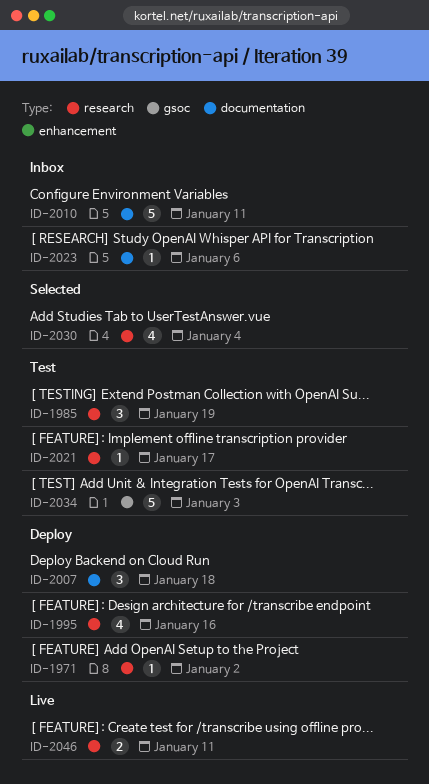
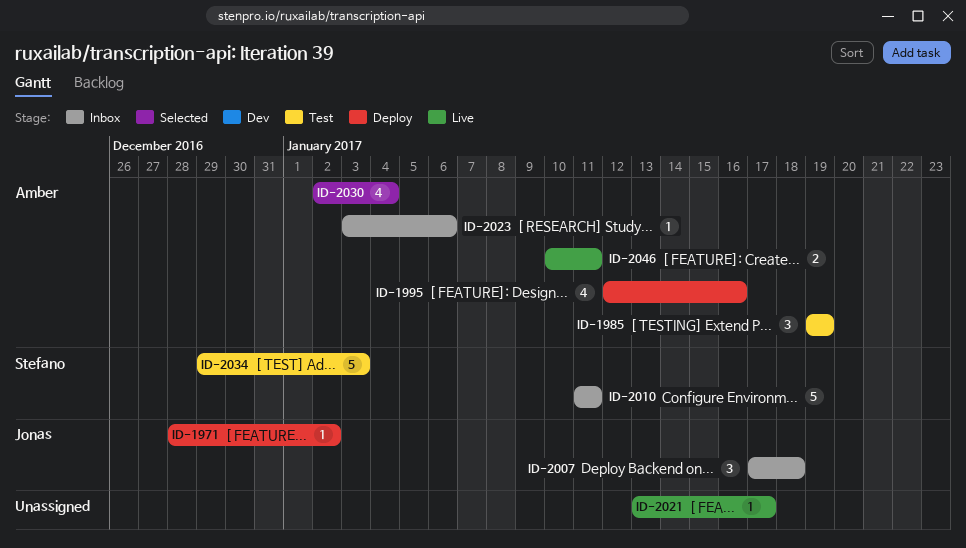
ID-2007, status: Deploy -> Inbox
ID-2021, status: Test -> Live

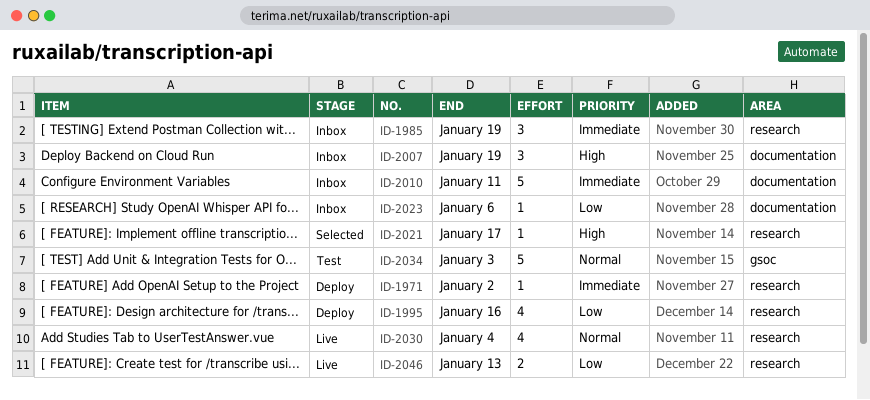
ID-1985, status: Test -> Inbox
ID-2007, due: Jan 18 -> Jan 19
ID-2021, status: Live -> Selected
ID-2030, status: Selected -> Live
ID-2046, due: Jan 11 -> Jan 13

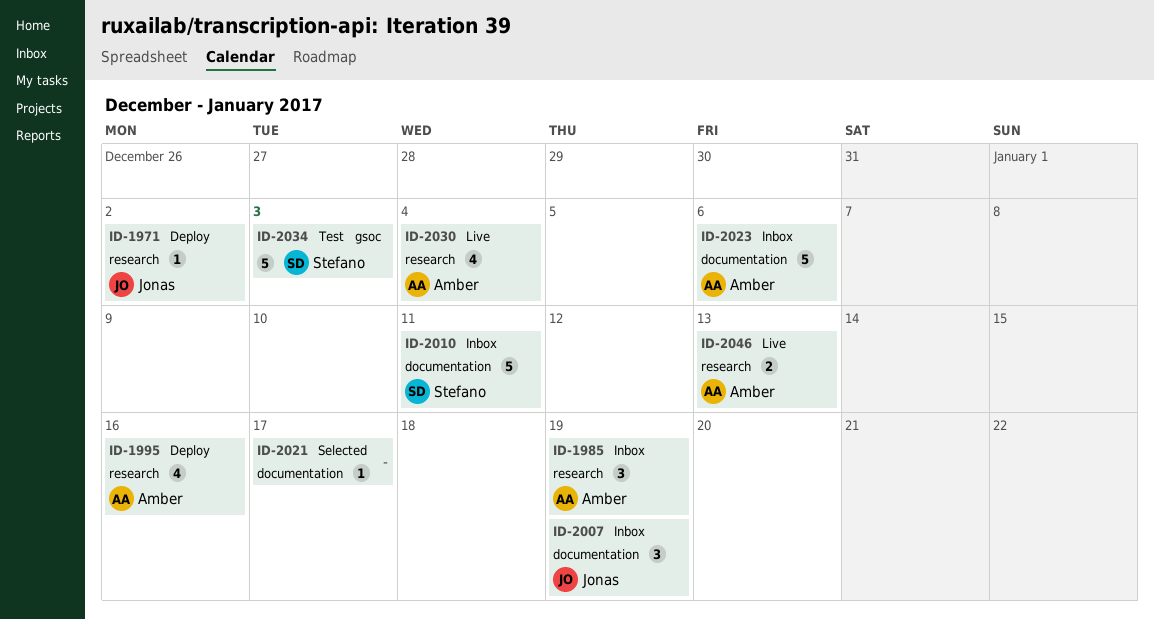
ID-2021, label: research -> documentation
ID-2023, estimate: 1 -> 5

